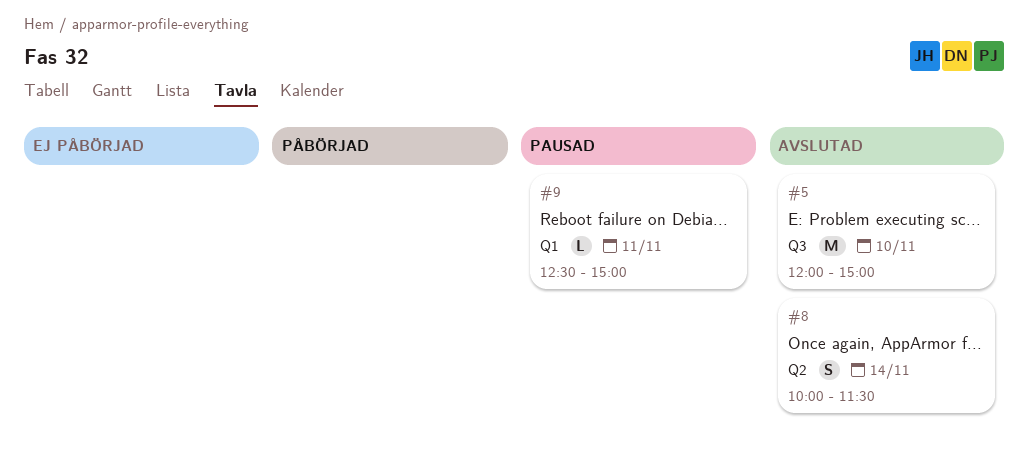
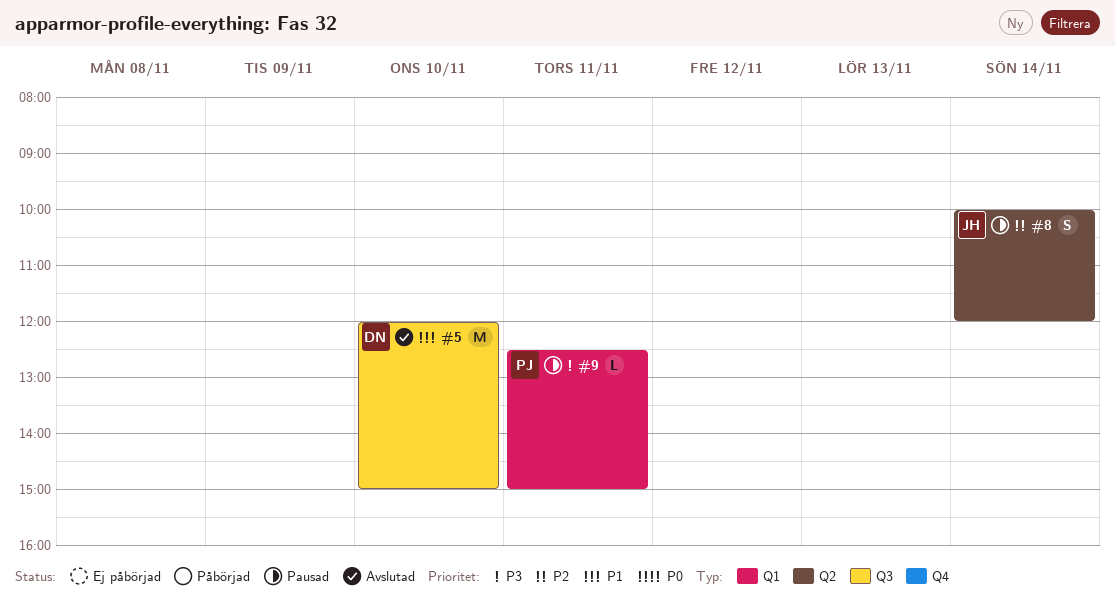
#8, status: Avslutad -> Pausad
#8, ends: 11:30 -> 12:00

